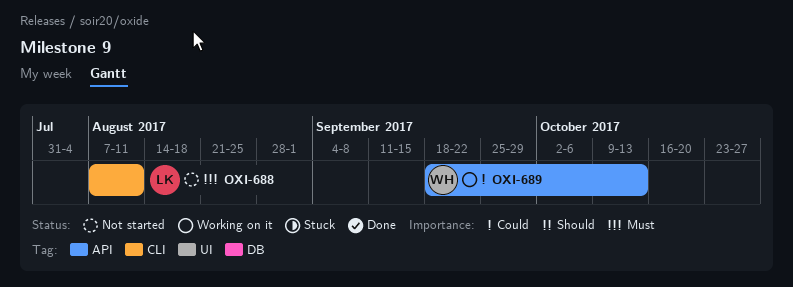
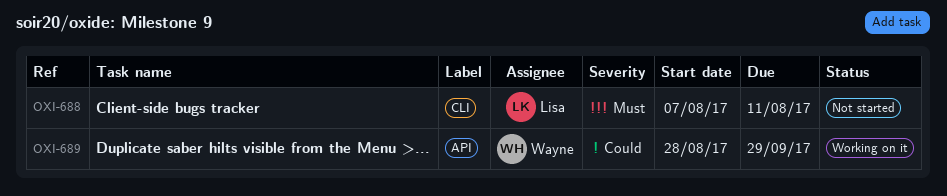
OXI-689, start: Sep 18 -> Aug 28
OXI-689, due: Oct 13 -> Sep 29

